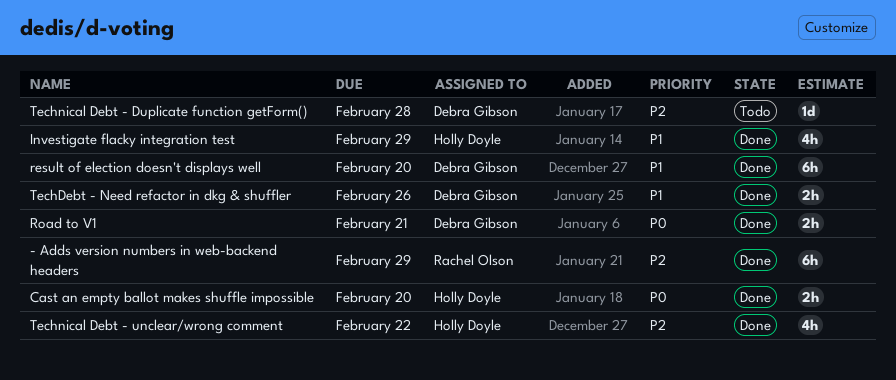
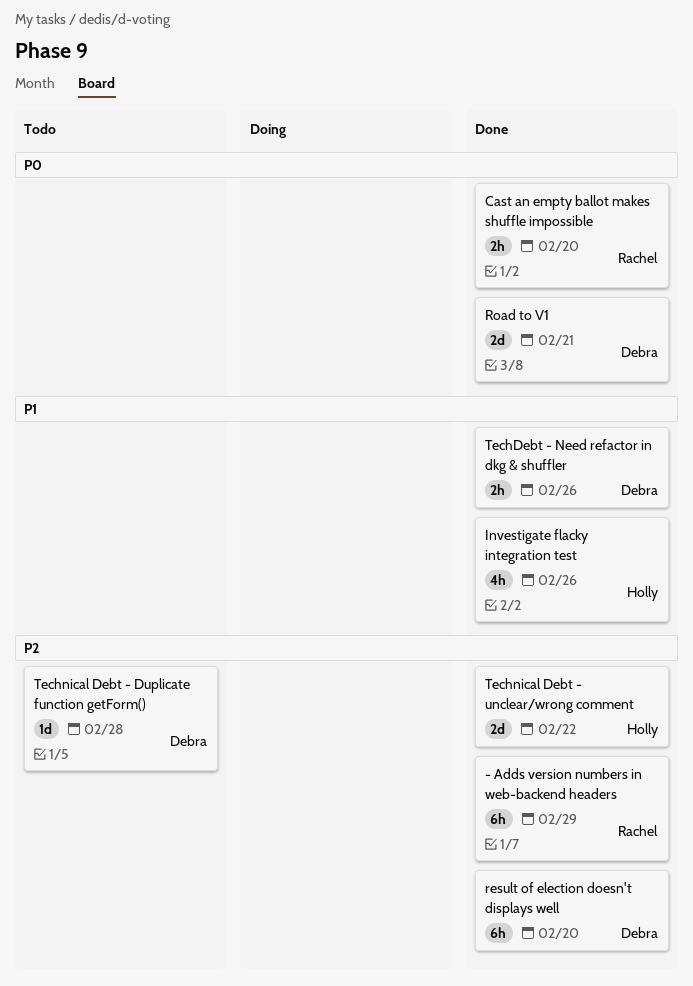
Cast an empty ballot makes shuffle impossible, owner: Holly Doyle -> Rachel Olson
Investigate flacky integration test, due: Feb 29 -> Feb 26
result of election doesn't displays well, priority: P1 -> P2
Road to V1, estimate: 2h -> 2d
Technical Debt - unclear/wrong comment, estimate: 4h -> 2d

